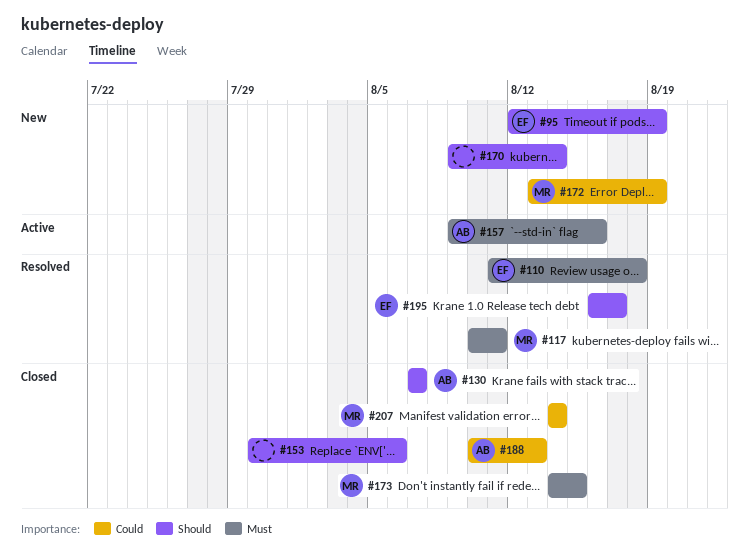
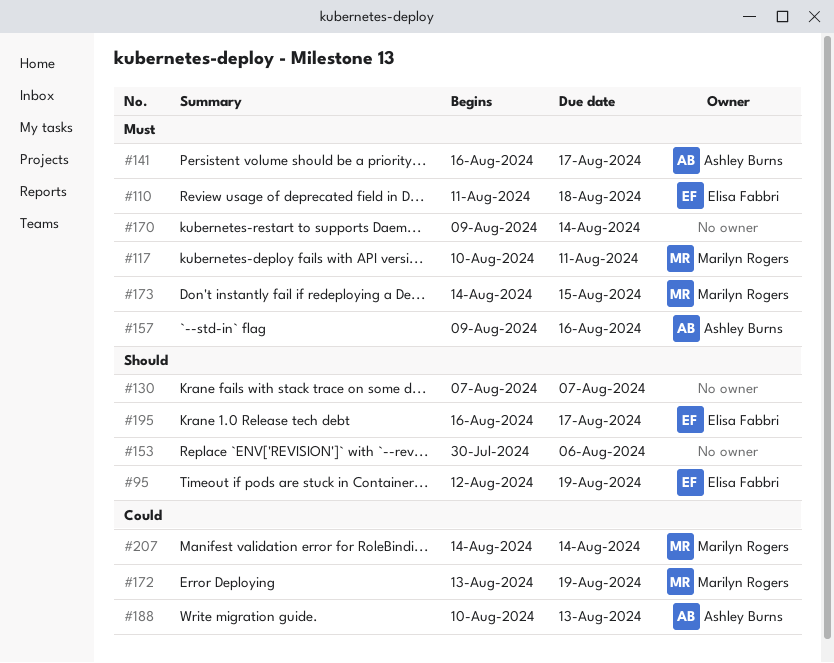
#130, owner: Ashley Burns -> none
#141: none -> present
#170, priority: Should -> Must

